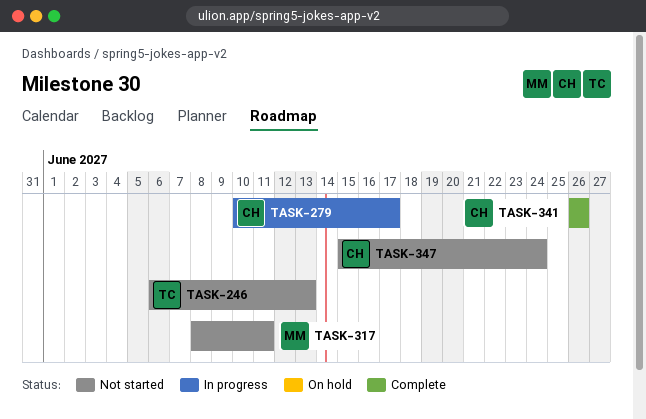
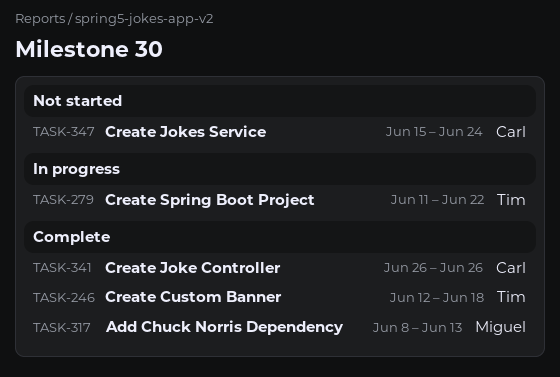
TASK-246, status: Not started -> Complete
TASK-246, start: Jun 6 -> Jun 12
TASK-246, due: Jun 13 -> Jun 18
TASK-279, owner: Carl -> Tim
TASK-279, start: Jun 10 -> Jun 11
TASK-279, due: Jun 17 -> Jun 22
TASK-317, status: Not started -> Complete
TASK-317, due: Jun 11 -> Jun 13

